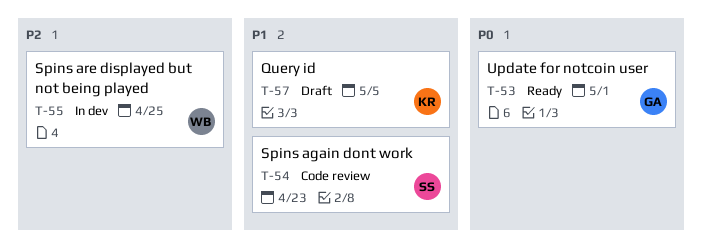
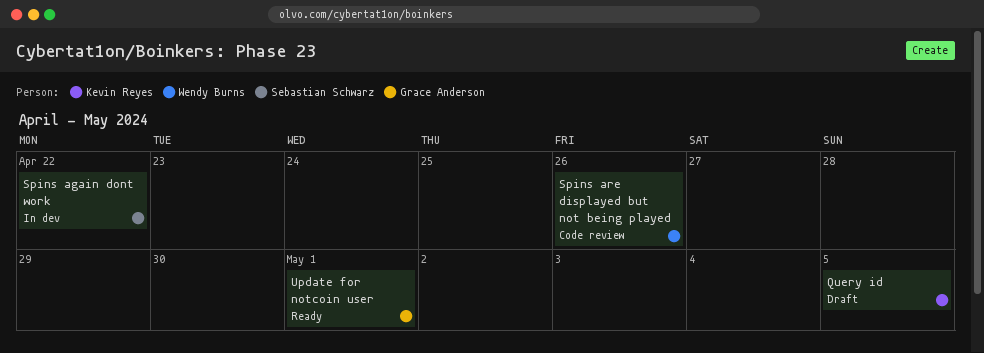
Spins again dont work, status: Code review -> In dev
Spins again dont work, due: Apr 23 -> Apr 22
Spins are displayed but not being played, status: In dev -> Code review
Spins are displayed but not being played, due: Apr 25 -> Apr 26

